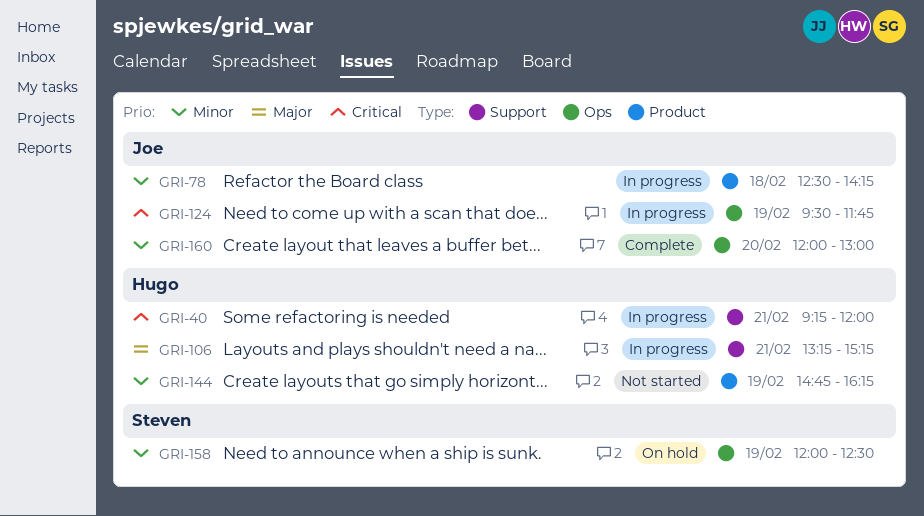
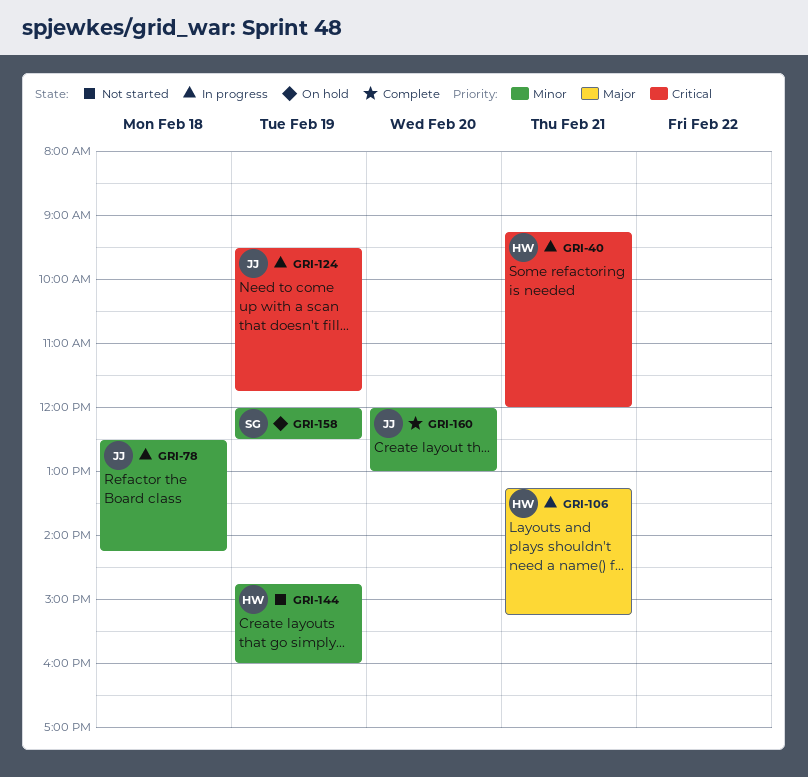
GRI-144, ends: 16:15 -> 16:00

